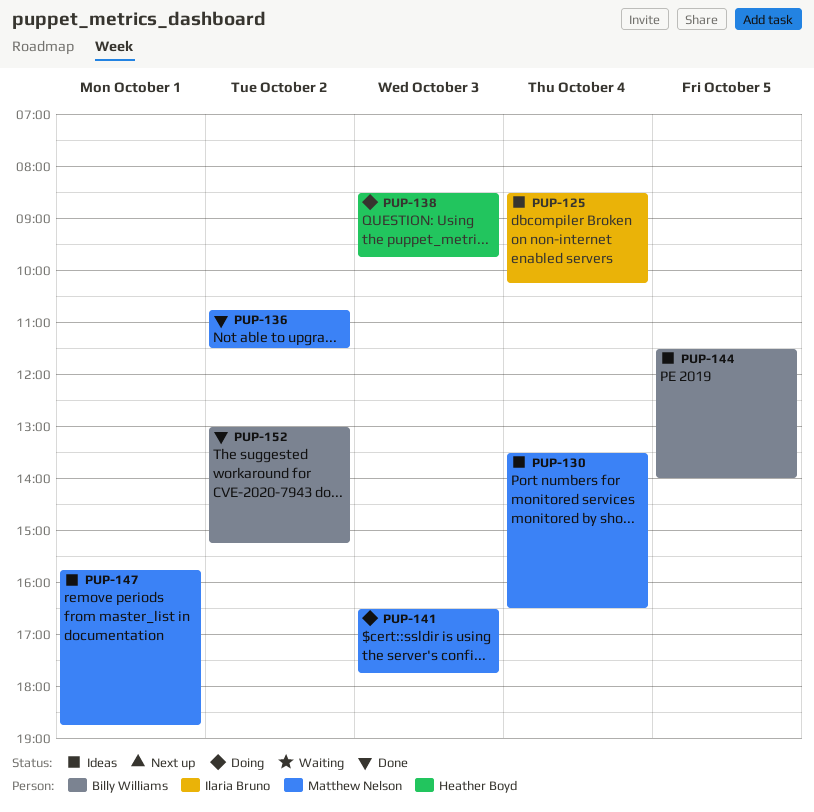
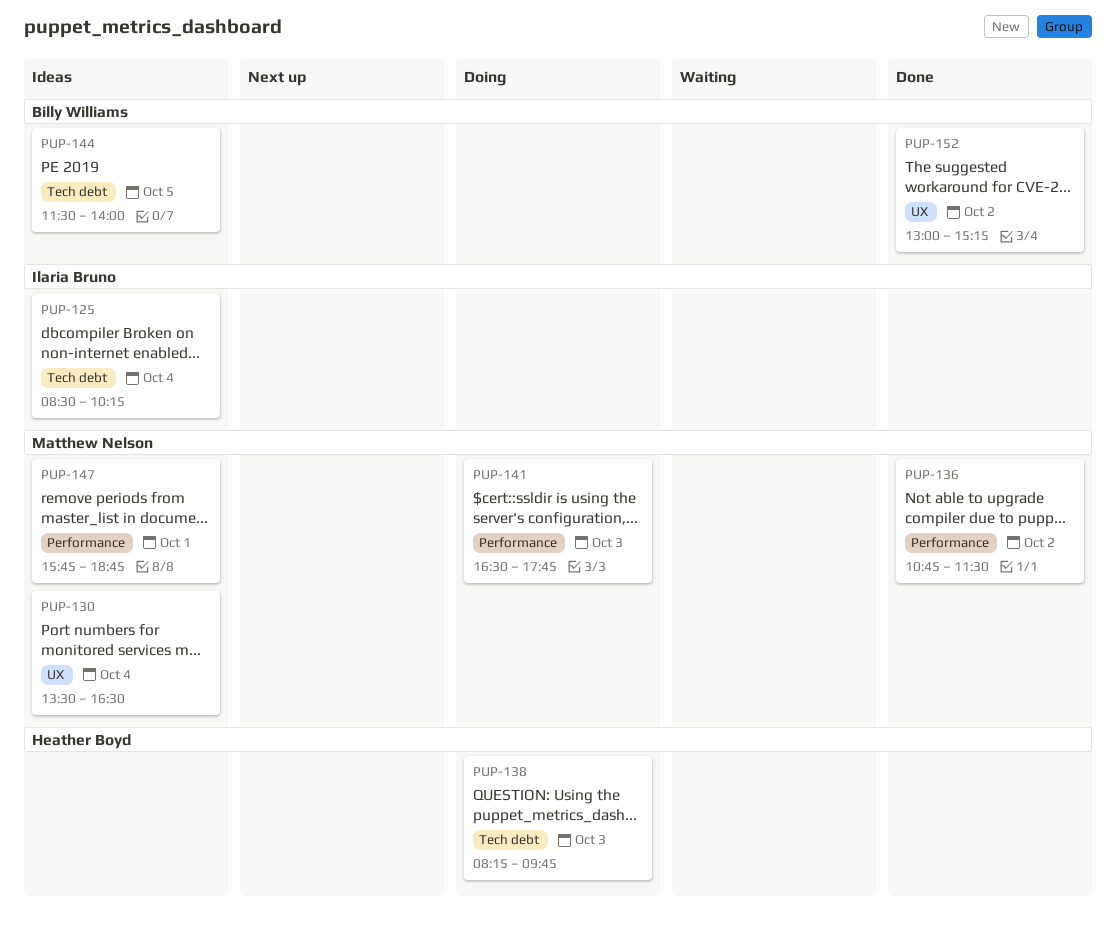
PUP-138, begins: 08:30 -> 08:15

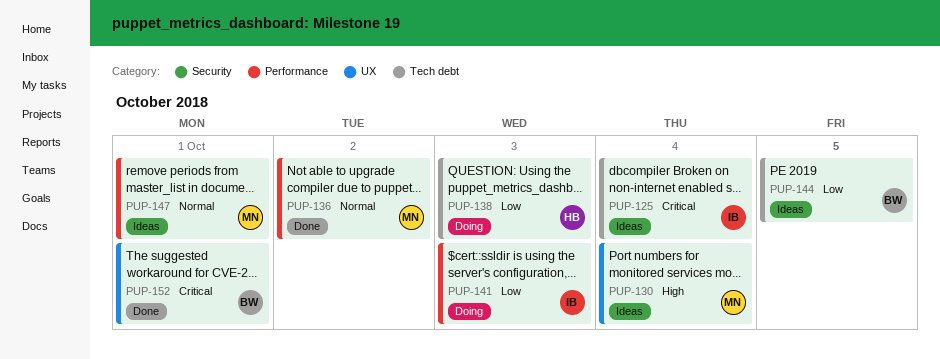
PUP-141, owner: Matthew Nelson -> Ilaria Bruno
PUP-152, day: Oct 2 -> Oct 1

